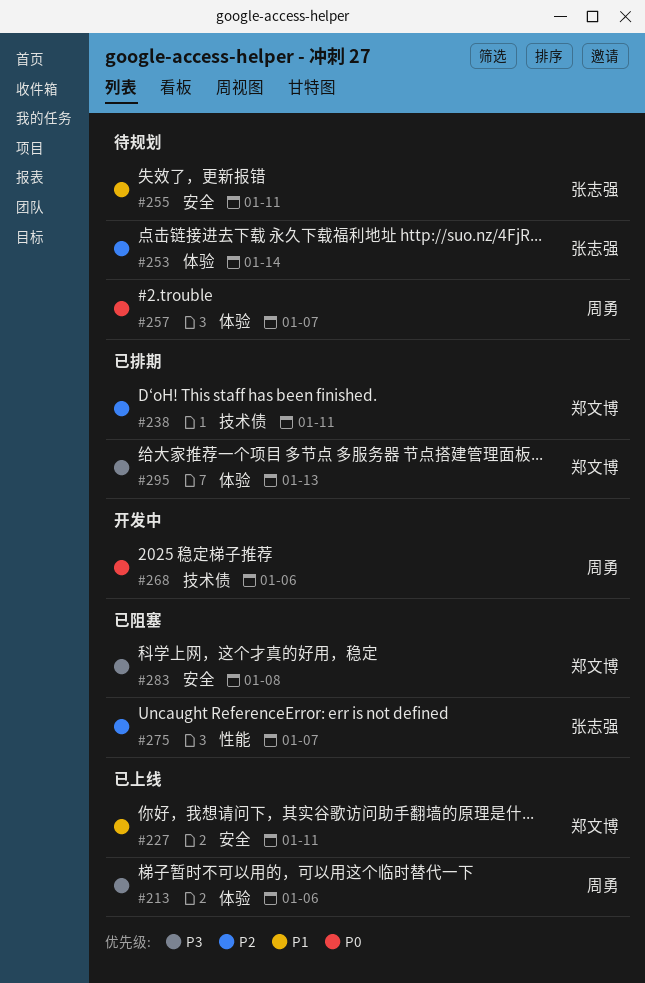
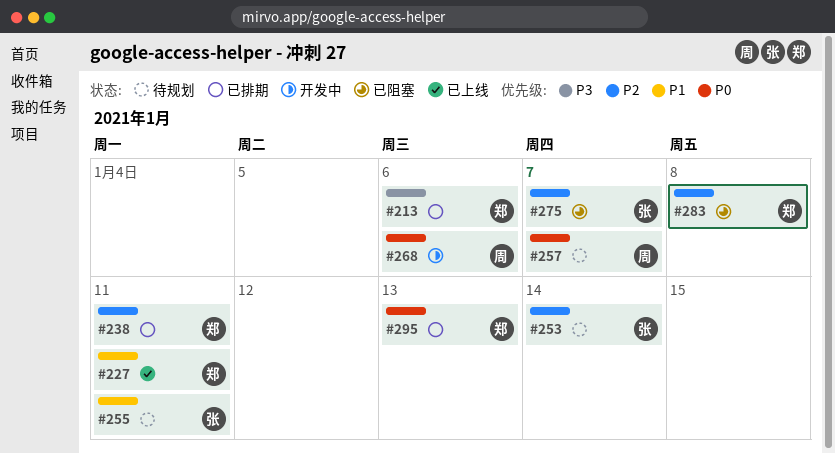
#213, status: 已上线 -> 已排期
#213, owner: 周勇 -> 郑文博
#283, priority: P3 -> P2
#295, priority: P3 -> P0

